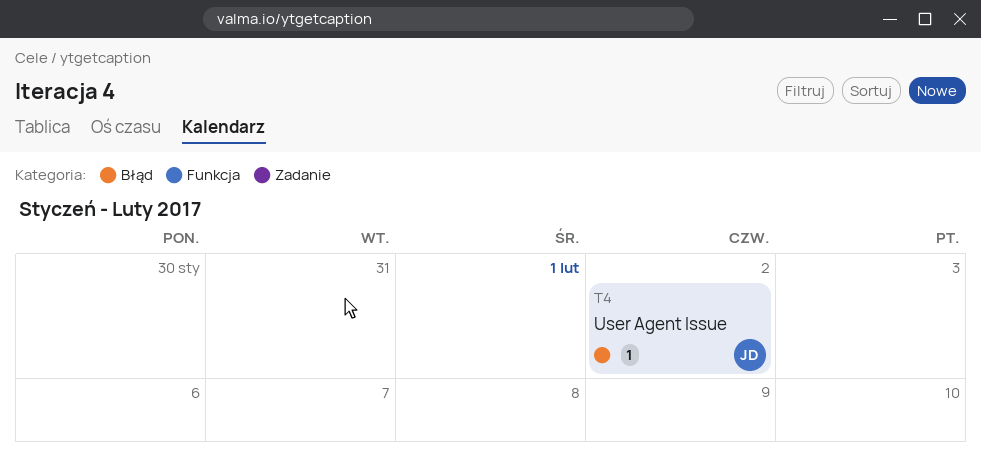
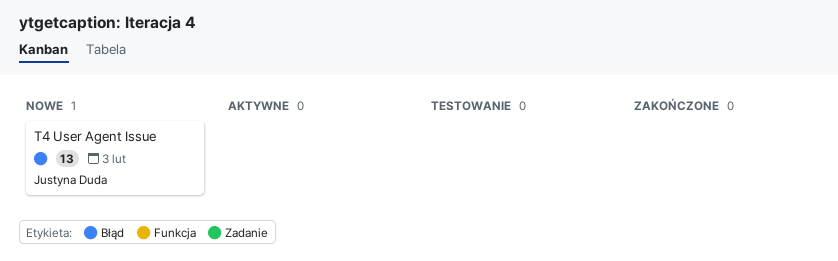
T4, estimate: 1 -> 13
T4, due: Feb 2 -> Feb 3

